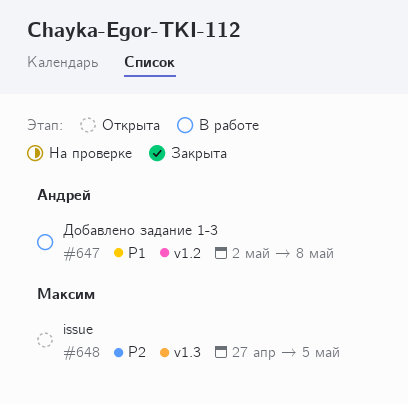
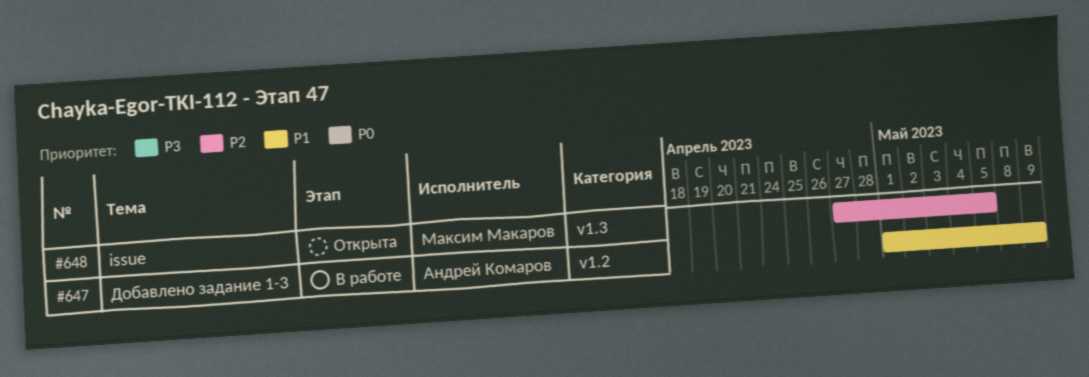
#647, start: May 2 -> May 1
#647, due: May 8 -> May 9

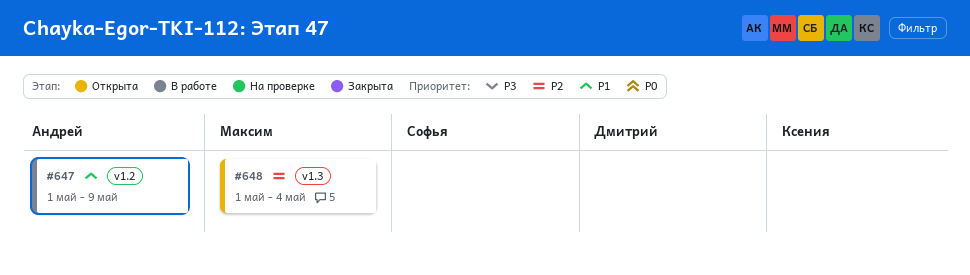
#648, start: Apr 27 -> May 1
#648, due: May 5 -> May 4

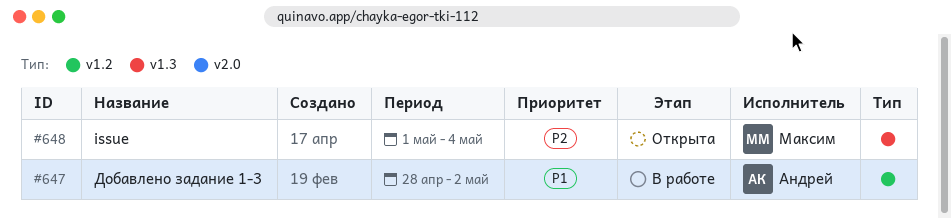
#647, start: May 1 -> Apr 28
#647, due: May 9 -> May 2

